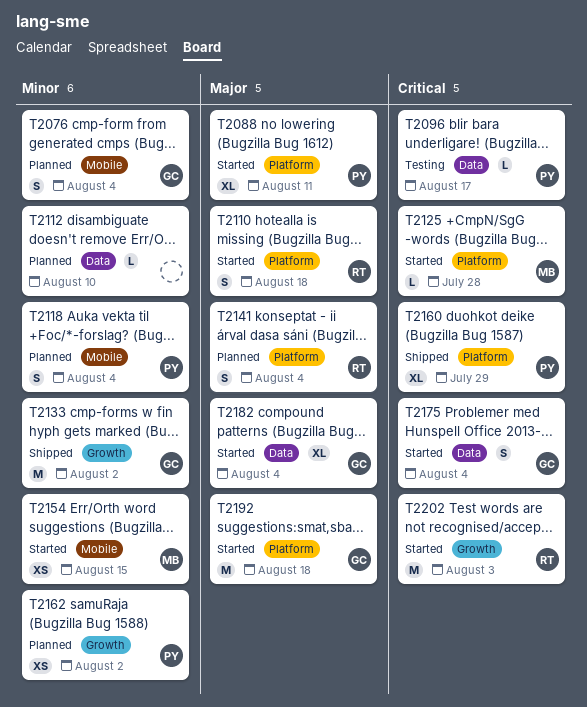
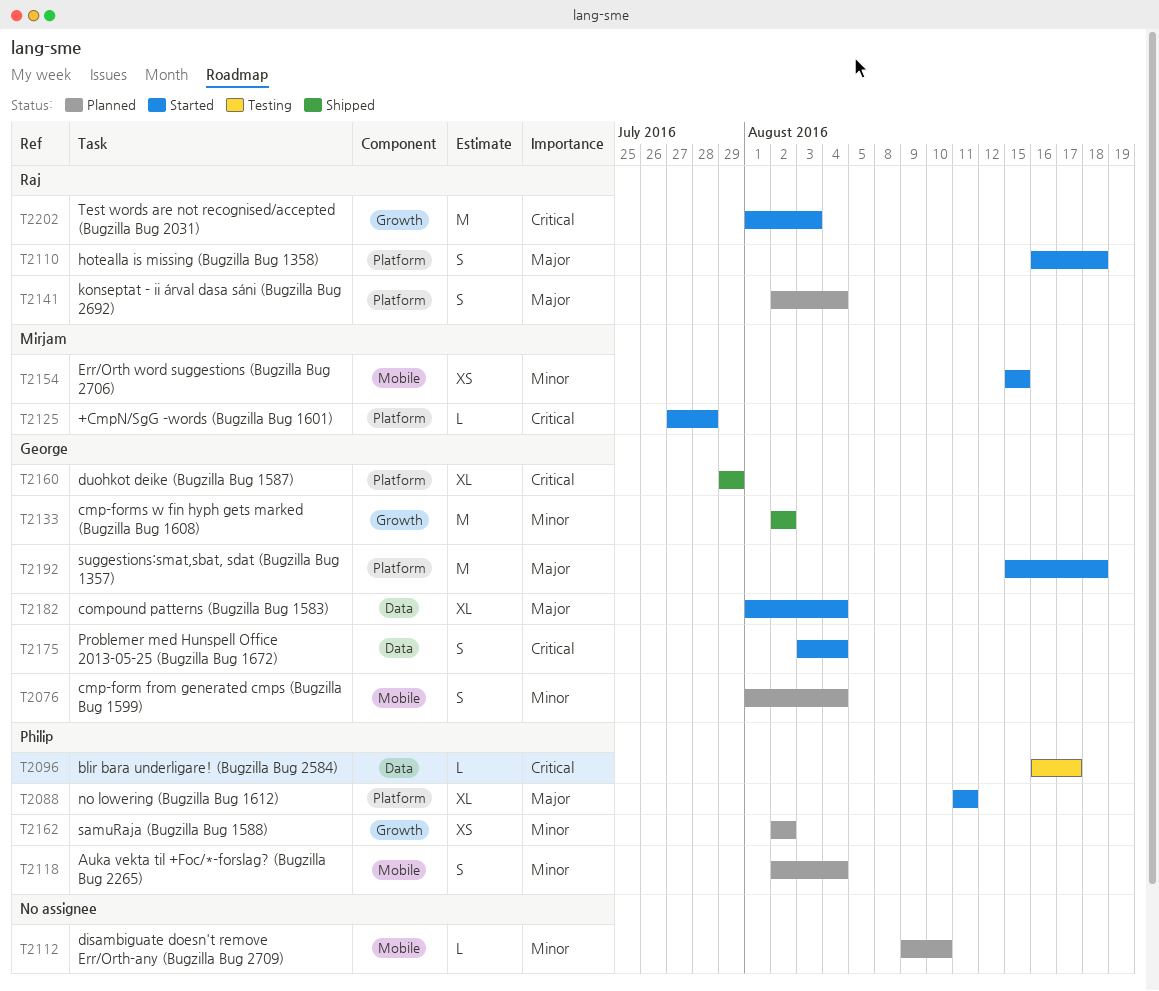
T2112, label: Data -> Mobile
T2160, owner: Philip -> George

